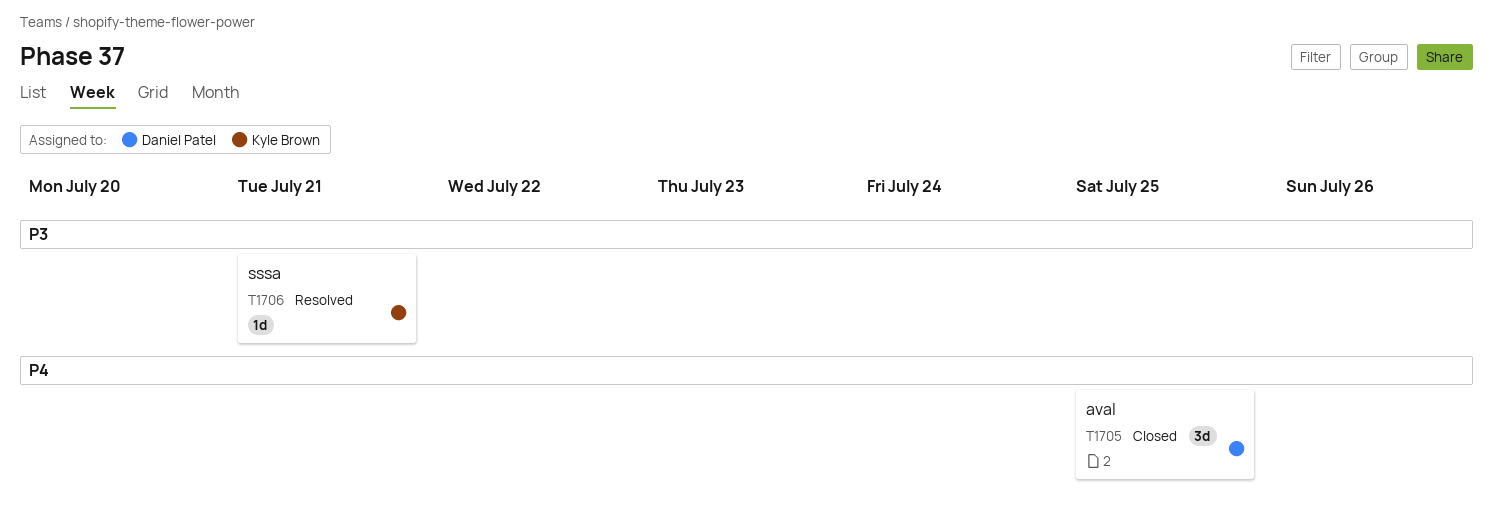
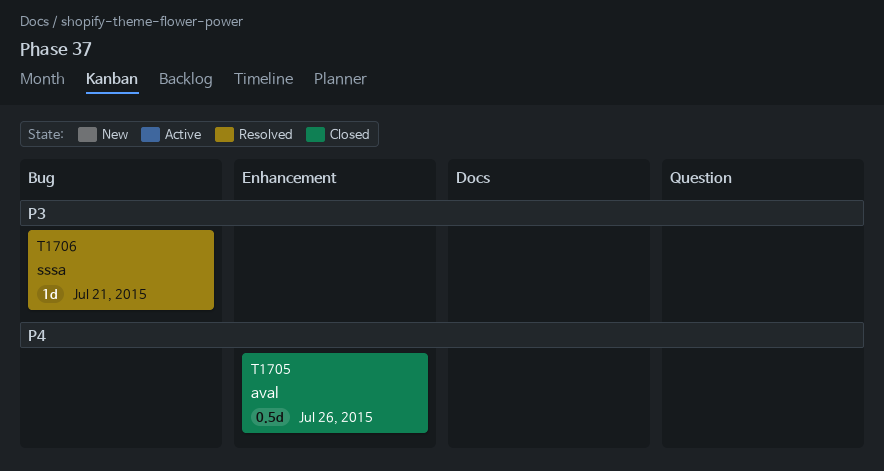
T1705, estimate: 3d -> 0.5d
T1705, due: Jul 25 -> Jul 26

